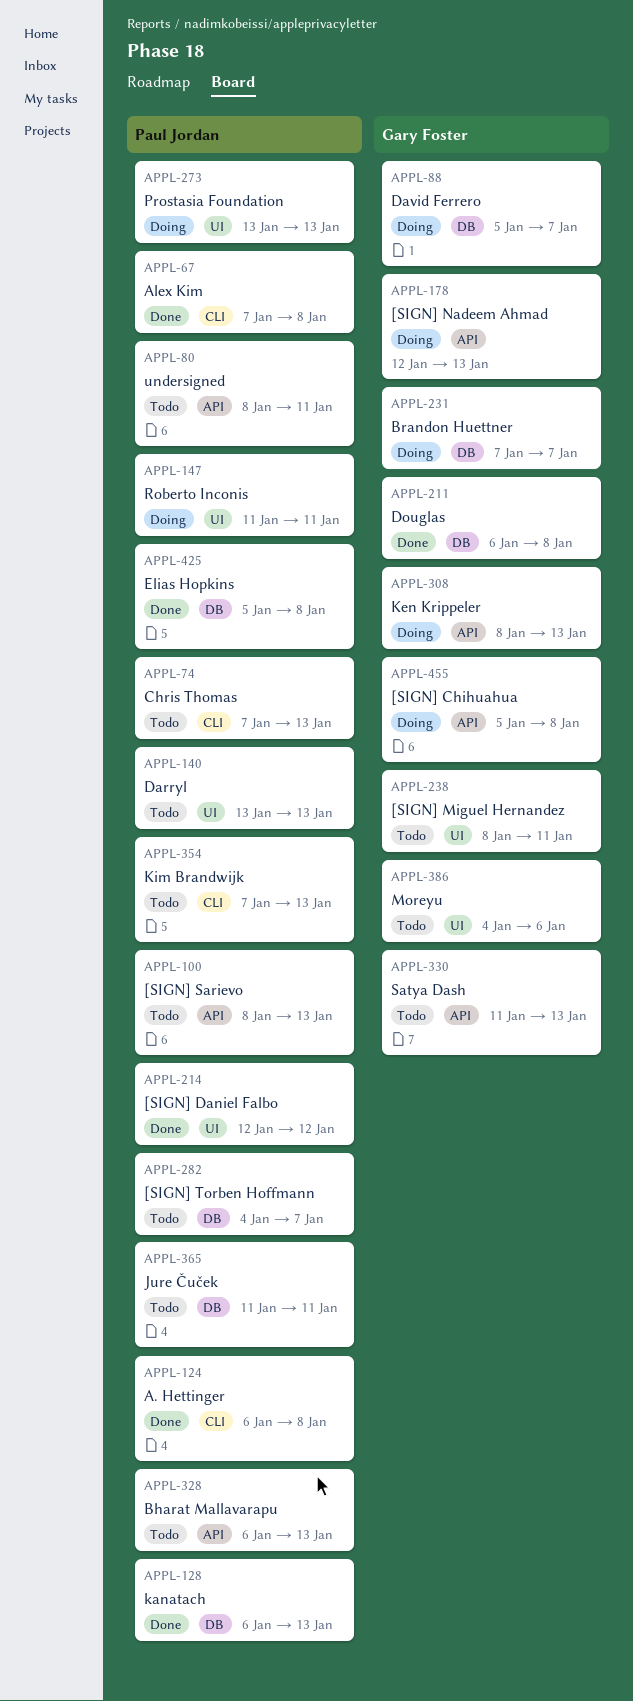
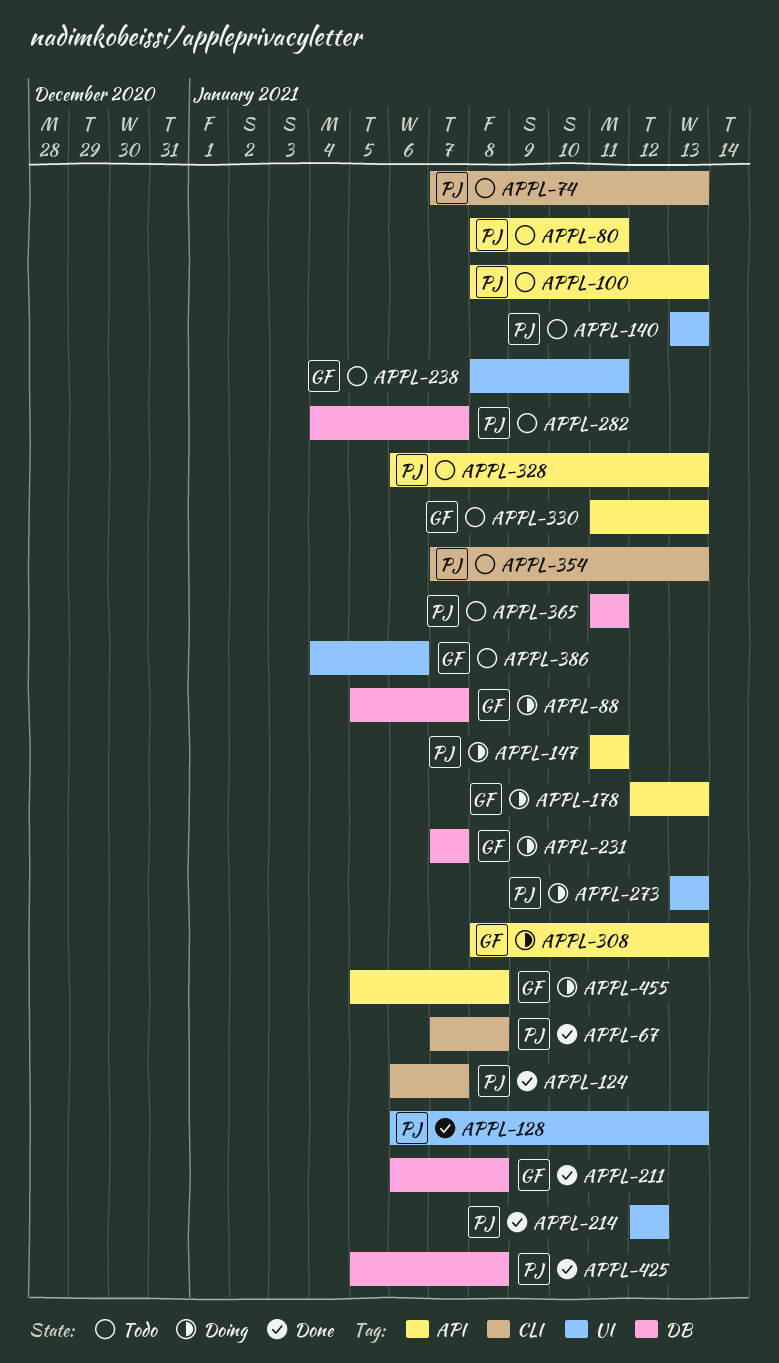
APPL-124, due: Jan 8 -> Jan 7
APPL-128, label: DB -> UI
APPL-147, label: UI -> API

